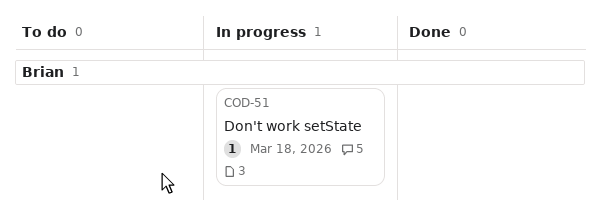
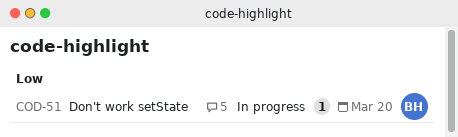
COD-51, due: Mar 18 -> Mar 20

